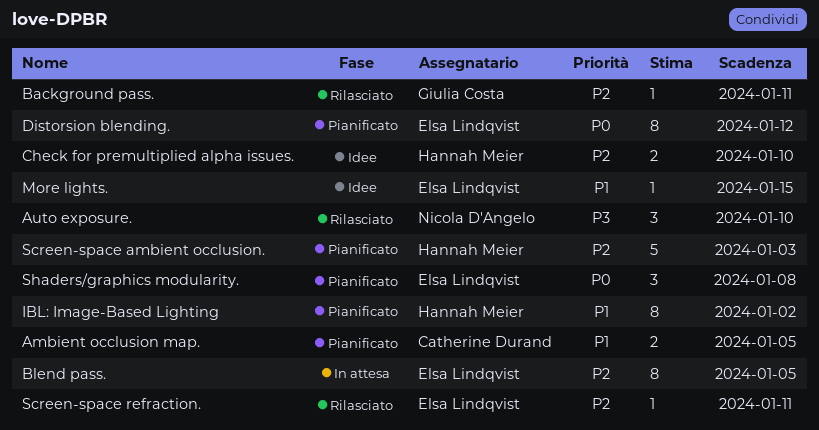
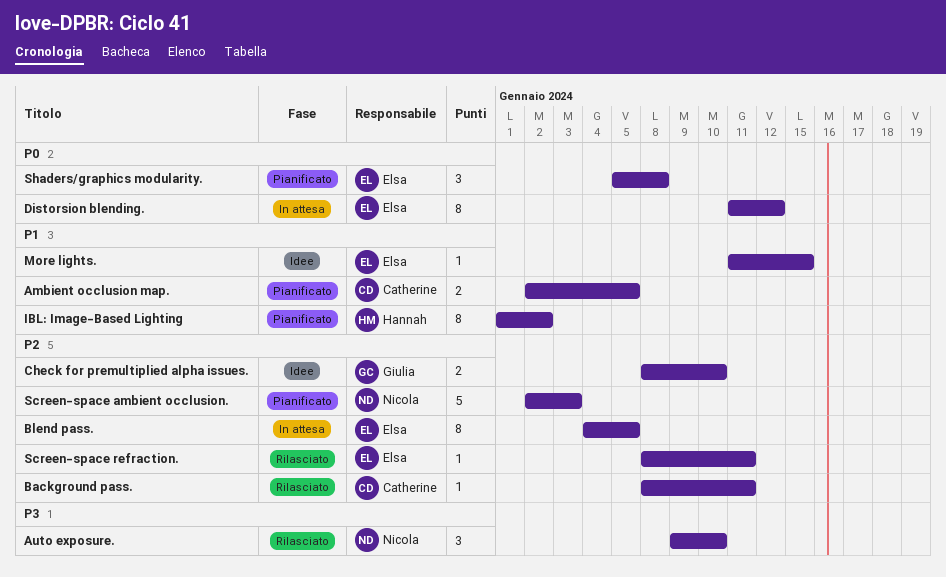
Background pass., owner: Giulia Costa -> Catherine Durand
Check for premultiplied alpha issues., owner: Hannah Meier -> Giulia Costa
Distorsion blending., status: Pianificato -> In attesa
Screen-space ambient occlusion., owner: Hannah Meier -> Nicola D'Angelo

